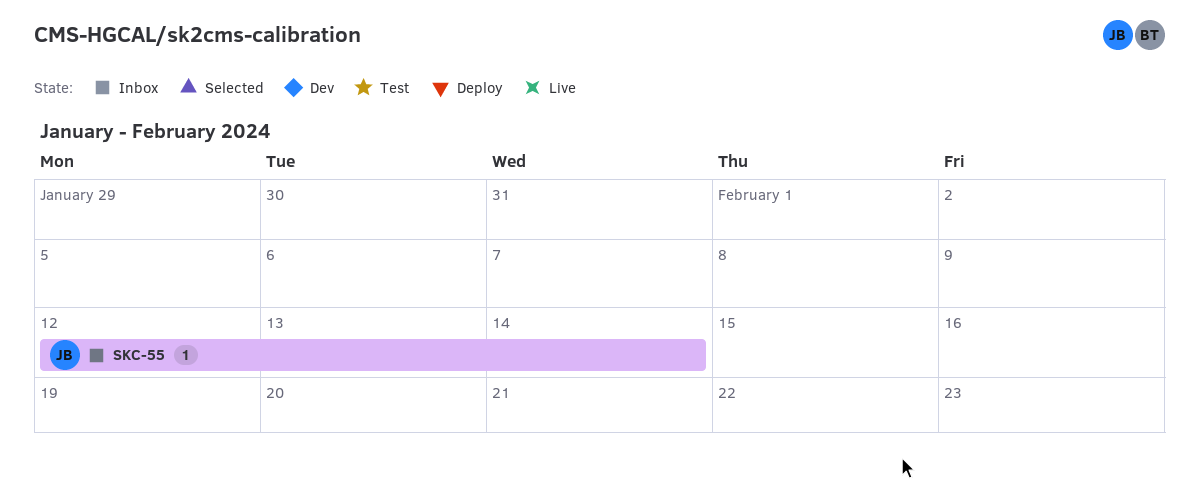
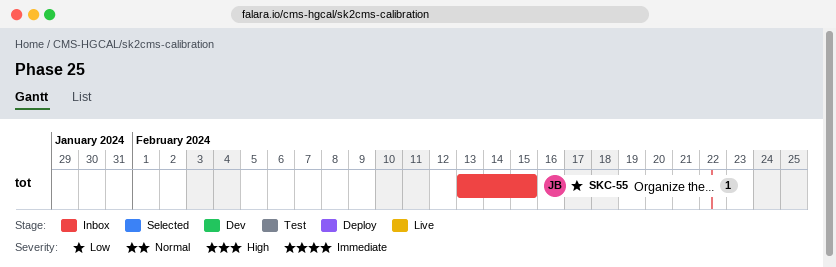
SKC-55, start: Feb 12 -> Feb 13
SKC-55, due: Feb 14 -> Feb 15

